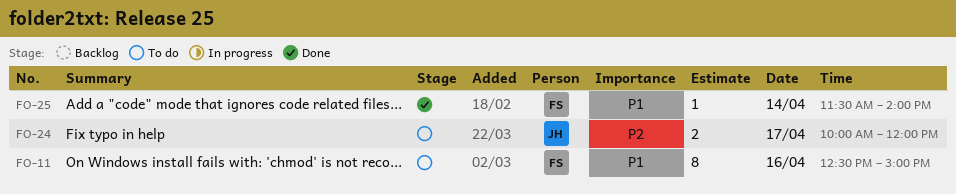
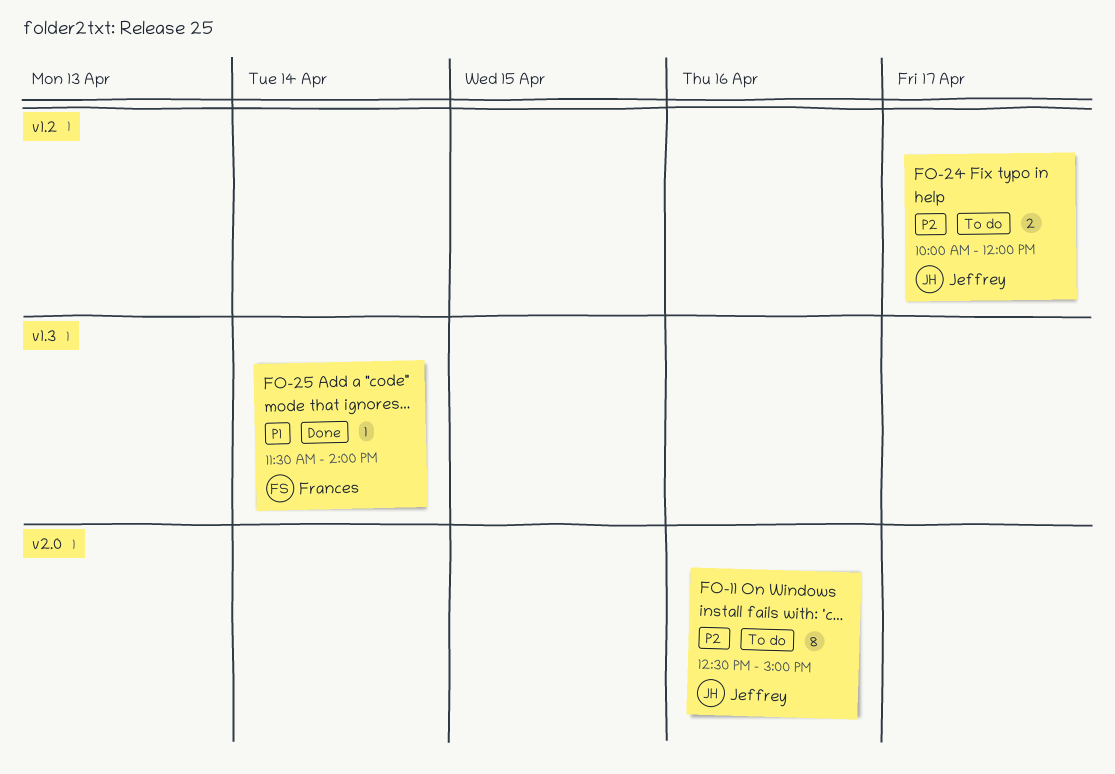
FO-11, owner: Frances -> Jeffrey
FO-11, priority: P1 -> P2

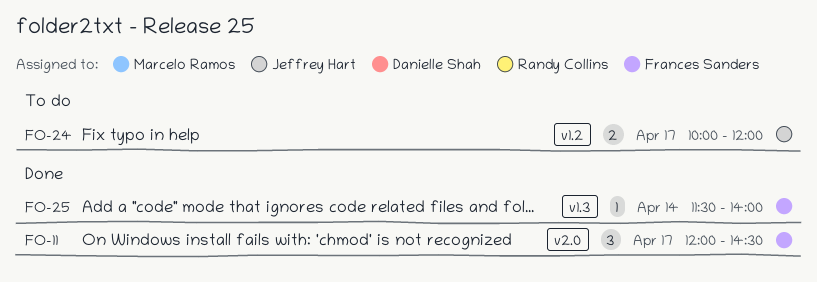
FO-11, status: To do -> Done
FO-11, owner: Jeffrey Hart -> Frances Sanders
FO-11, estimate: 8 -> 3
FO-11, day: Apr 16 -> Apr 17
FO-11, begins: 12:30 -> 12:00
FO-11, ends: 15:00 -> 14:30

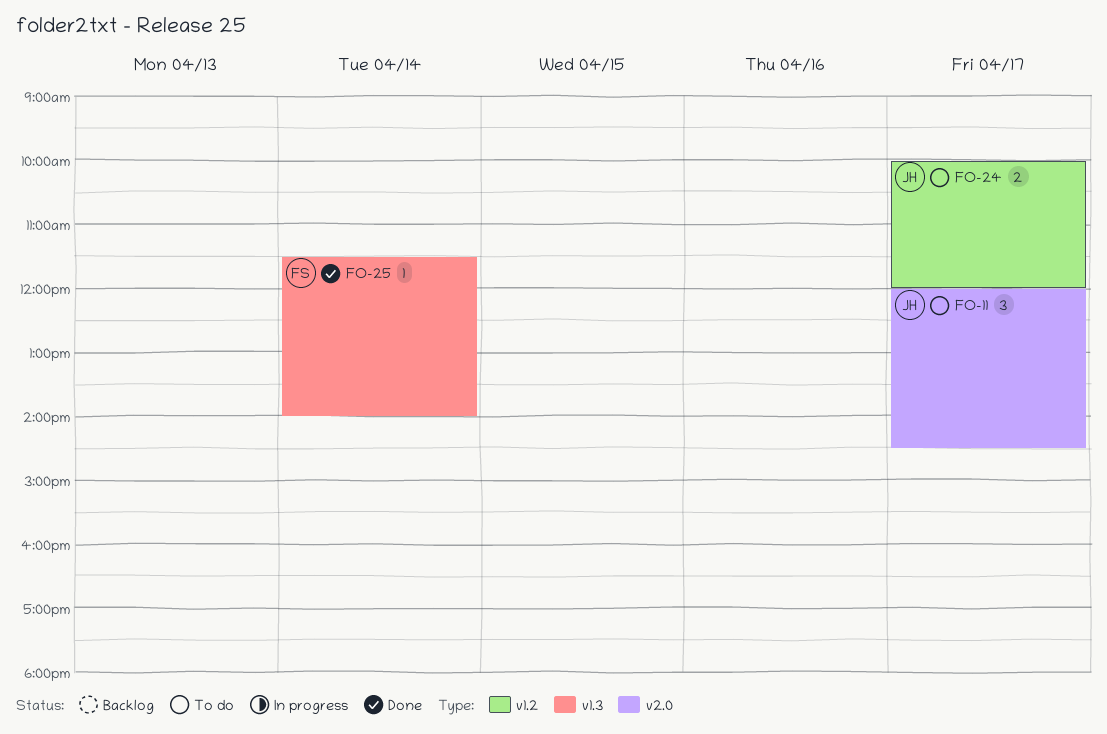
FO-11, status: Done -> To do
FO-11, owner: Frances Sanders -> Jeffrey Hart

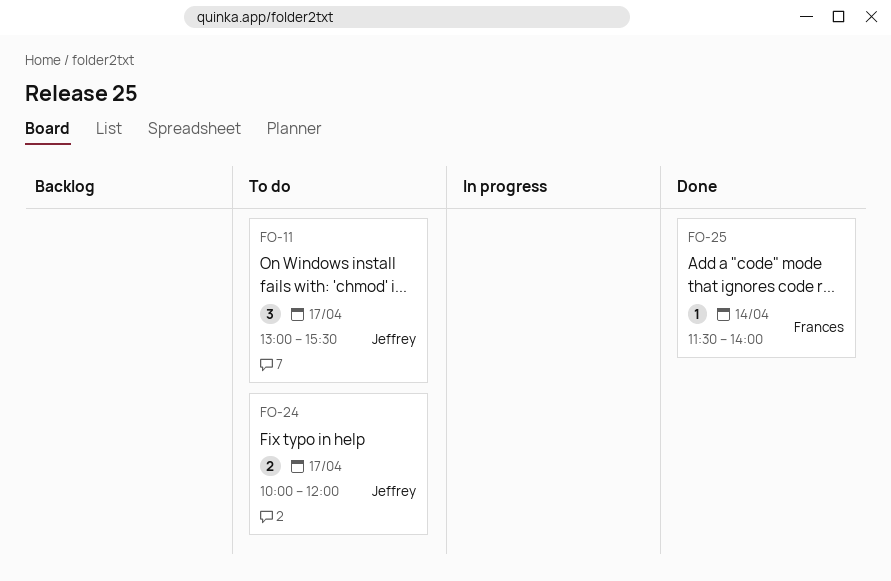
FO-11, begins: 12:00 -> 13:00
FO-11, ends: 14:30 -> 15:30

